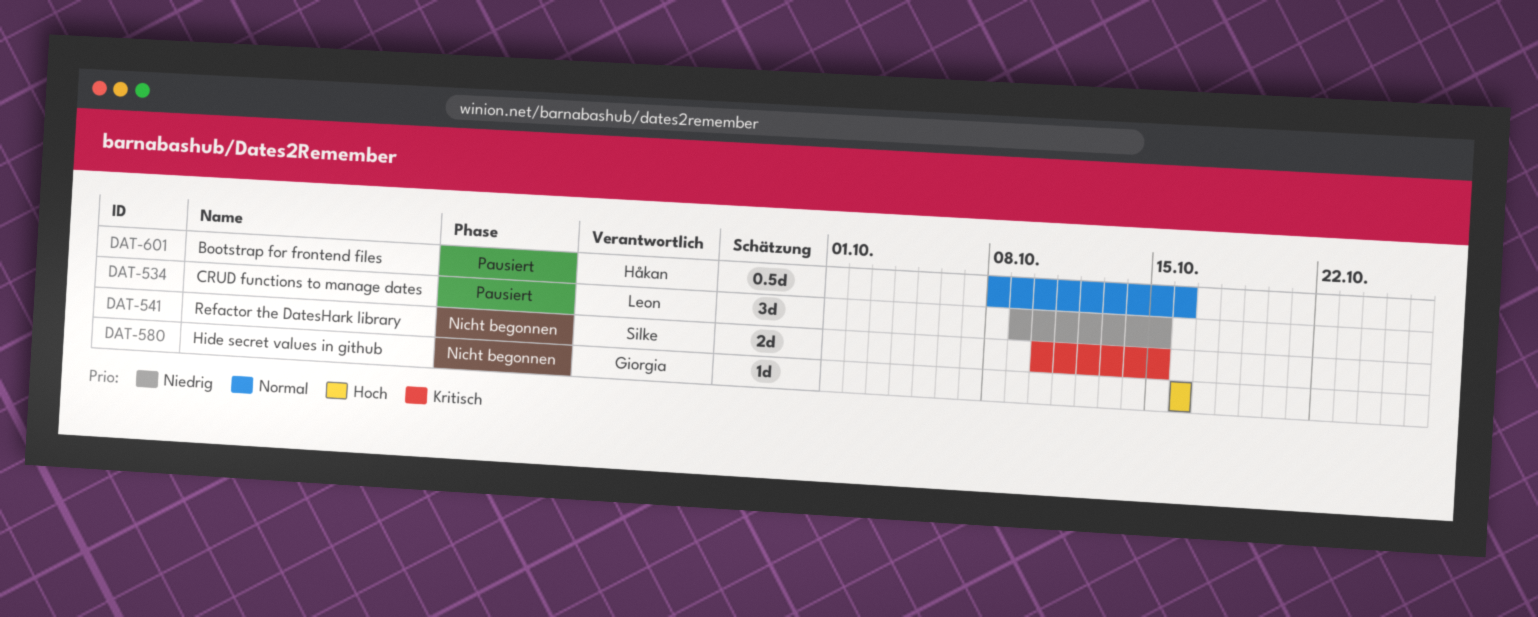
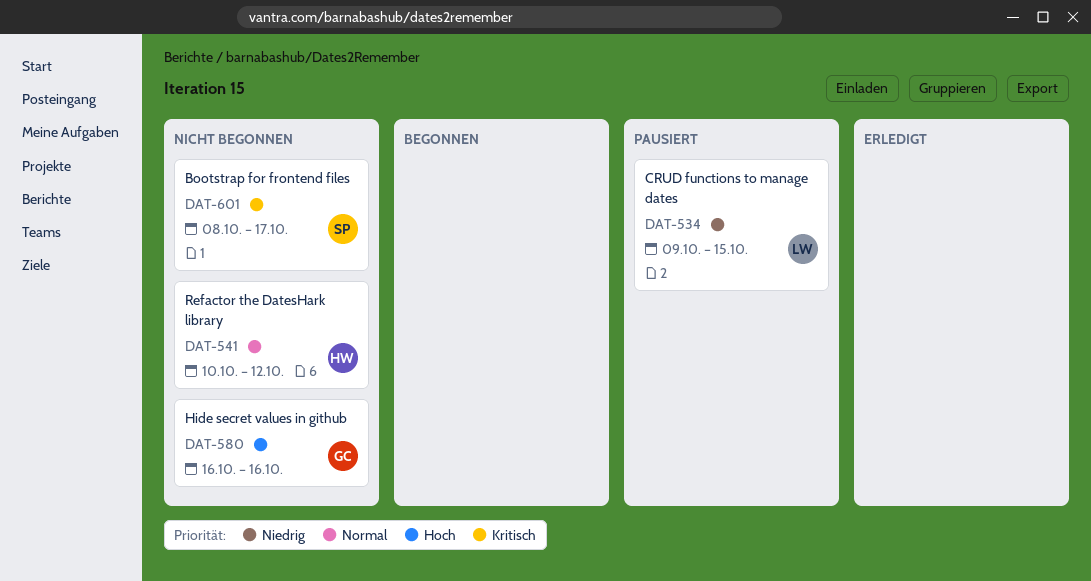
DAT-541, owner: Silke -> Håkan
DAT-541, priority: Kritisch -> Normal
DAT-541, due: Oct 15 -> Oct 12
DAT-601, status: Pausiert -> Nicht begonnen
DAT-601, owner: Håkan -> Silke
DAT-601, priority: Normal -> Kritisch
DAT-601, due: Oct 16 -> Oct 17

